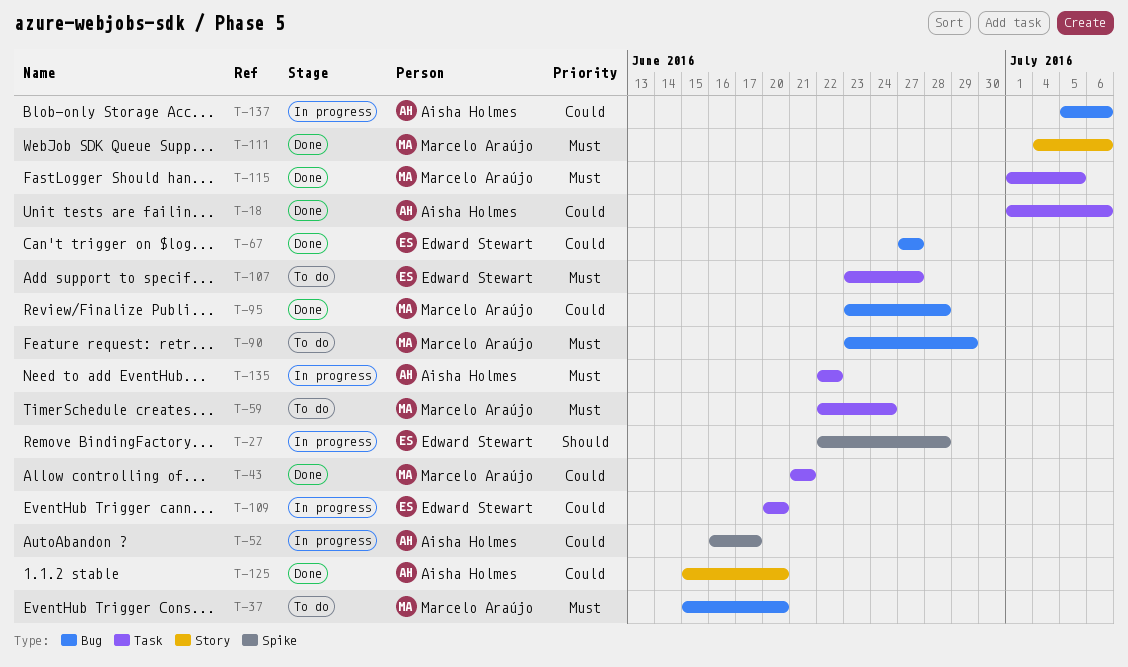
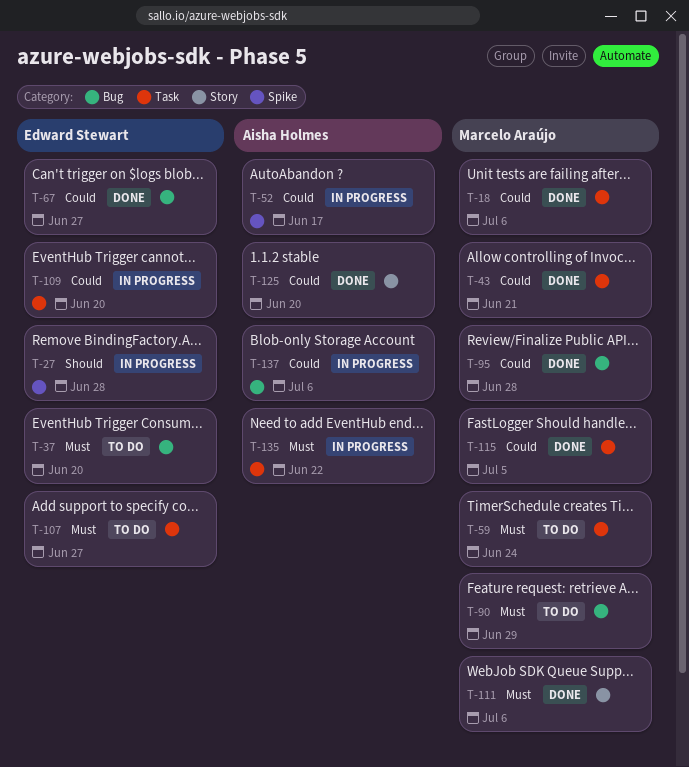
T-18, owner: Aisha Holmes -> Marcelo Araújo
T-37, owner: Marcelo Araújo -> Edward Stewart
T-115, priority: Must -> Could

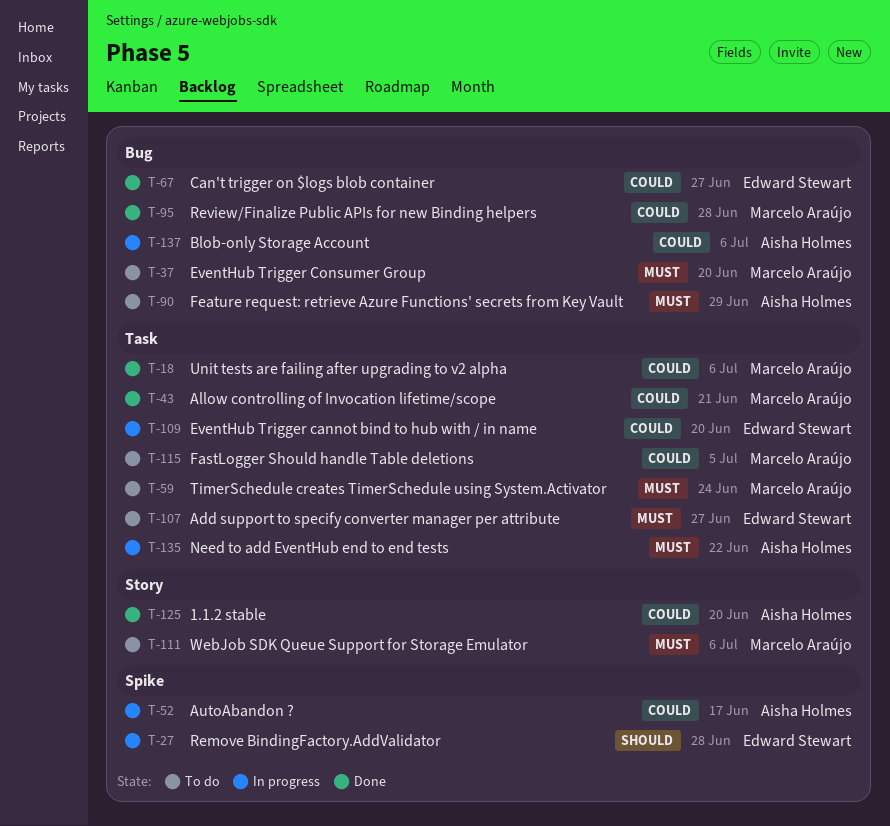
T-37, owner: Edward Stewart -> Marcelo Araújo
T-90, owner: Marcelo Araújo -> Aisha Holmes
T-111, status: Done -> To do
T-115, status: Done -> To do

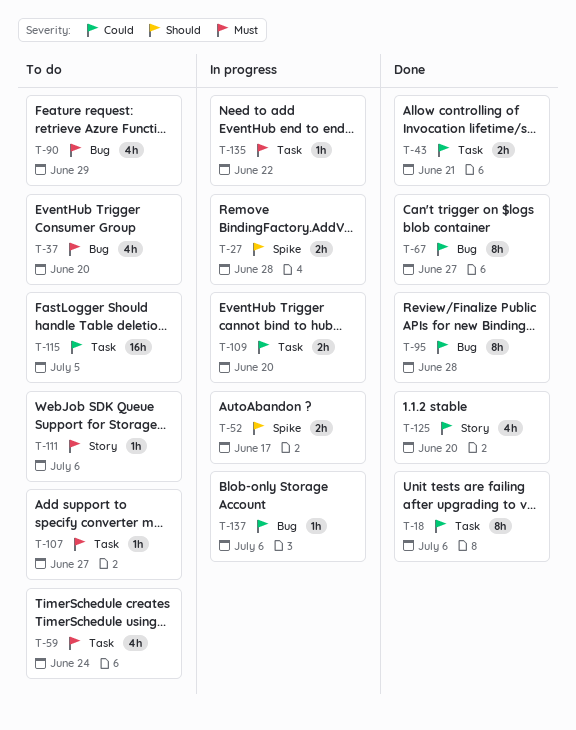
T-52, priority: Could -> Should

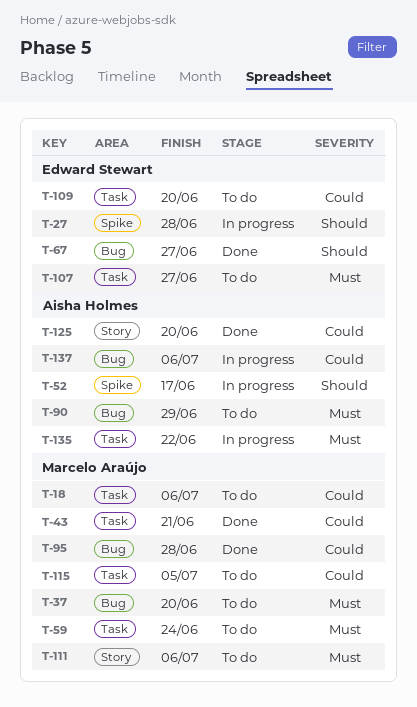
T-18, status: Done -> To do
T-67, priority: Could -> Should
T-109, status: In progress -> To do

